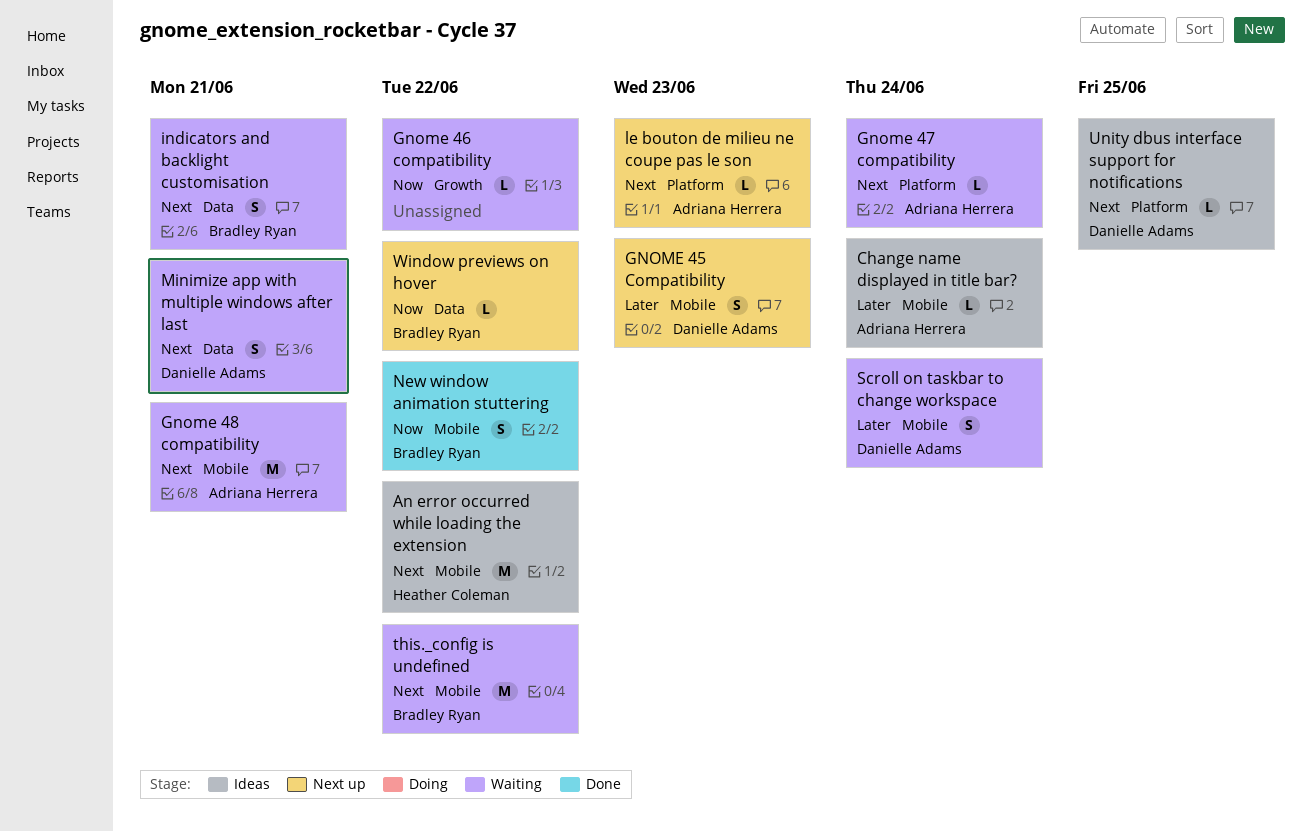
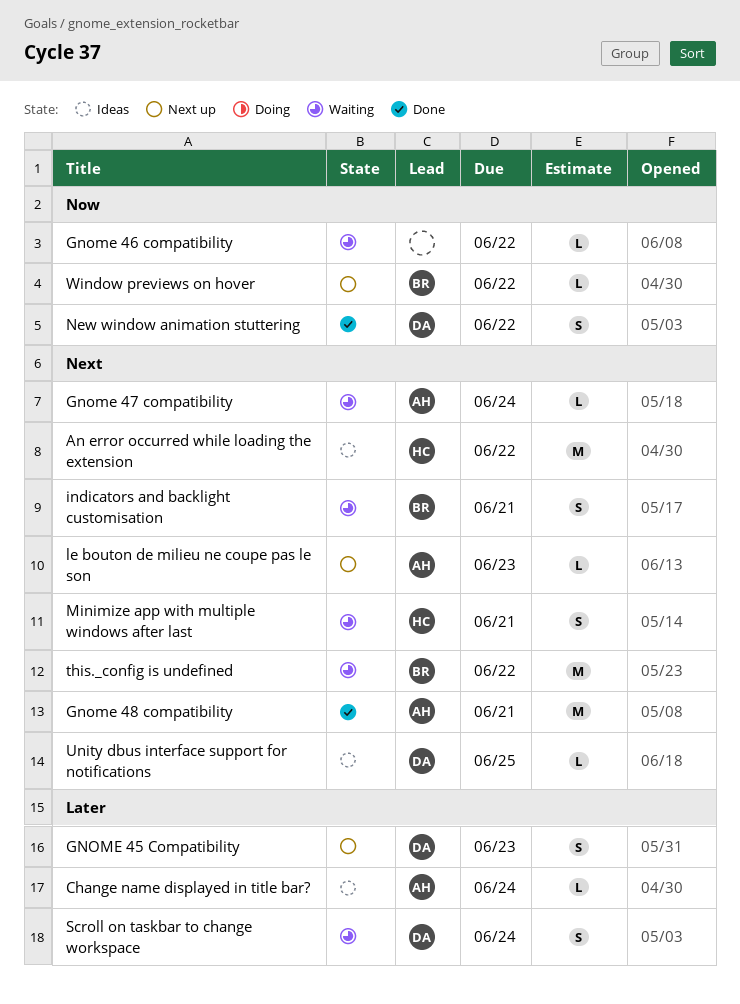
Gnome 48 compatibility, status: Waiting -> Done
Minimize app with multiple windows after last, owner: Danielle Adams -> Heather Coleman
New window animation stuttering, owner: Bradley Ryan -> Danielle Adams

